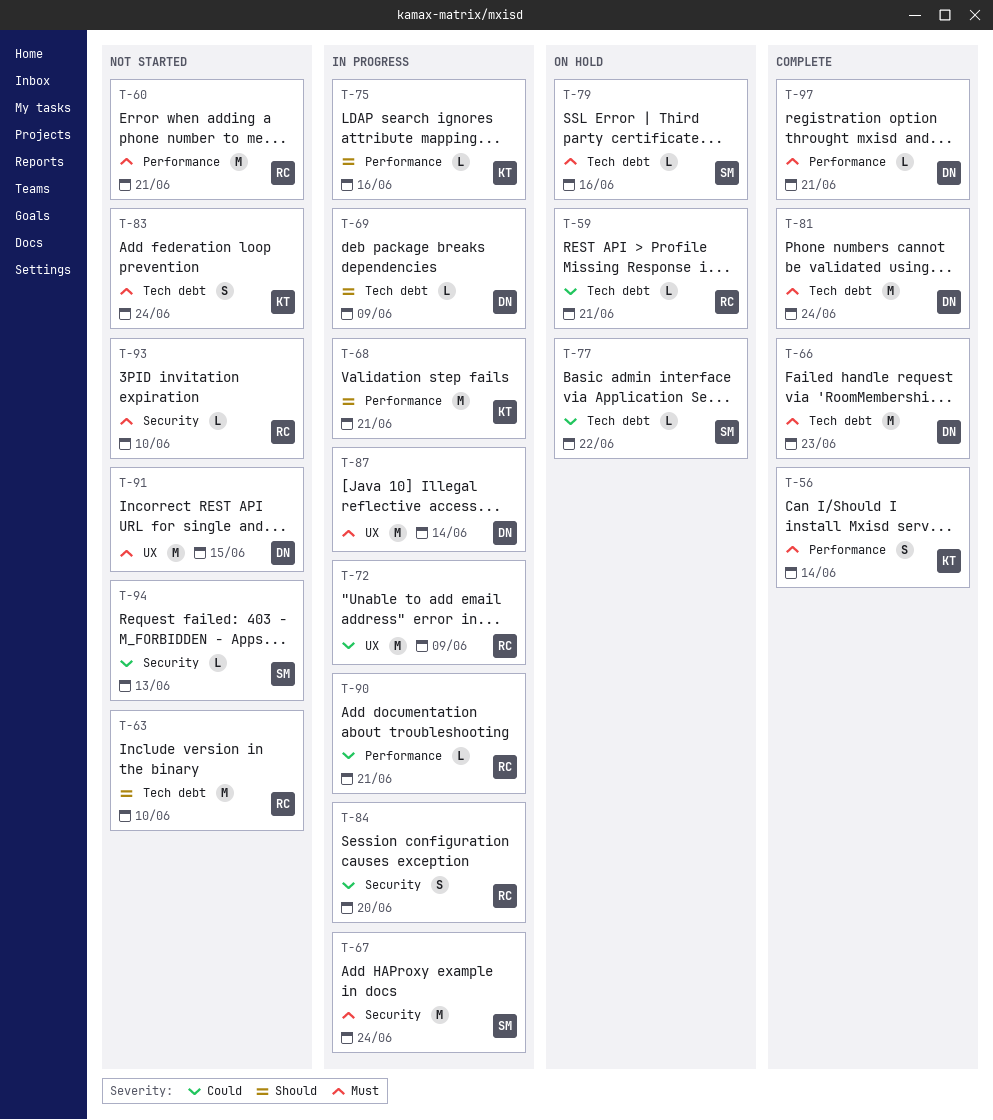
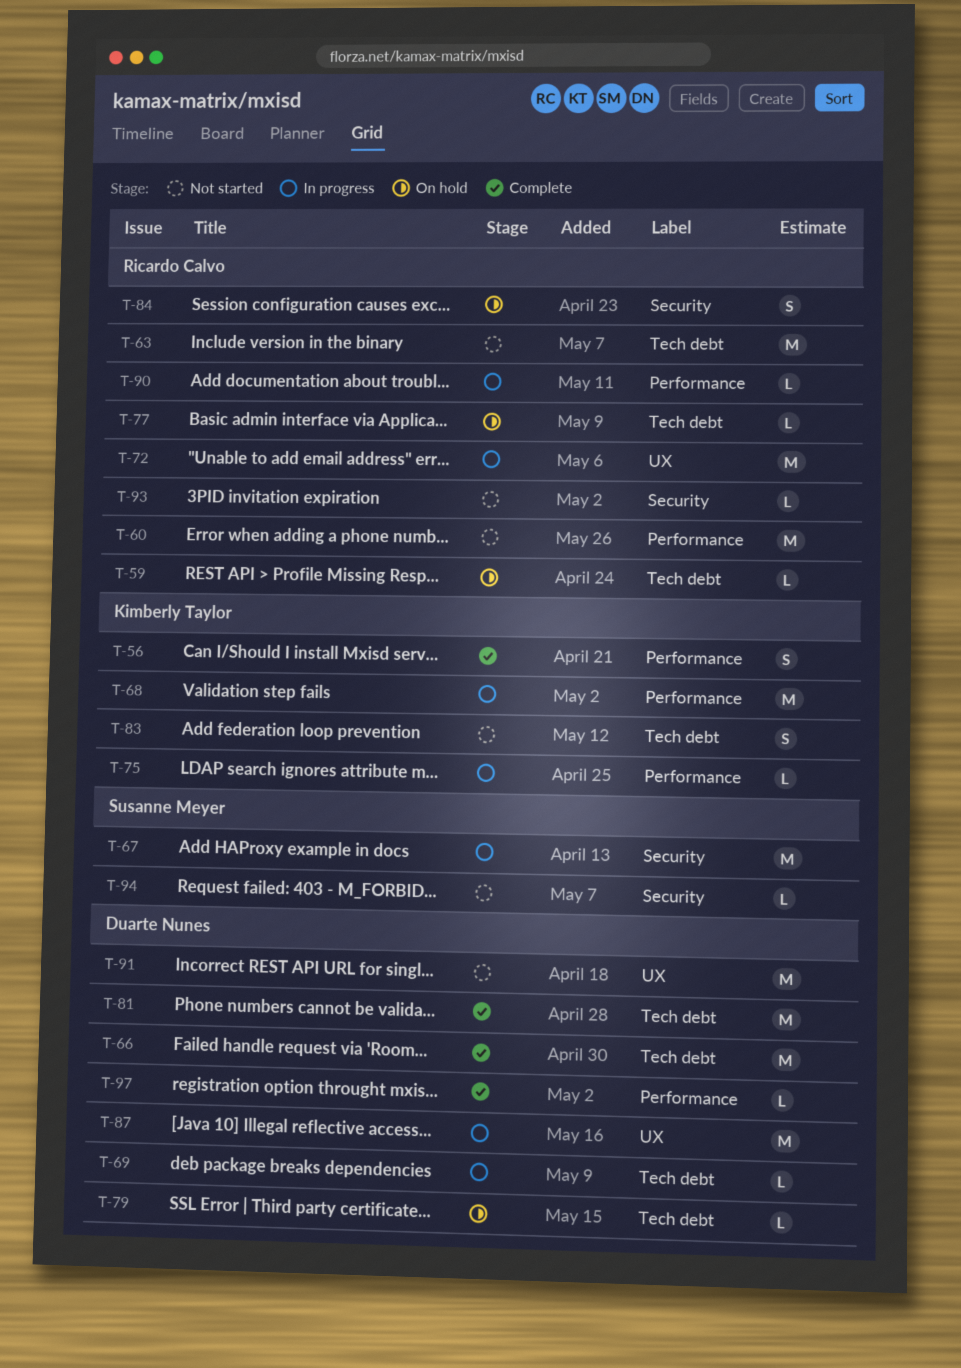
T-77, owner: Susanne Meyer -> Ricardo Calvo
T-79, owner: Susanne Meyer -> Duarte Nunes
T-84, status: In progress -> On hold

